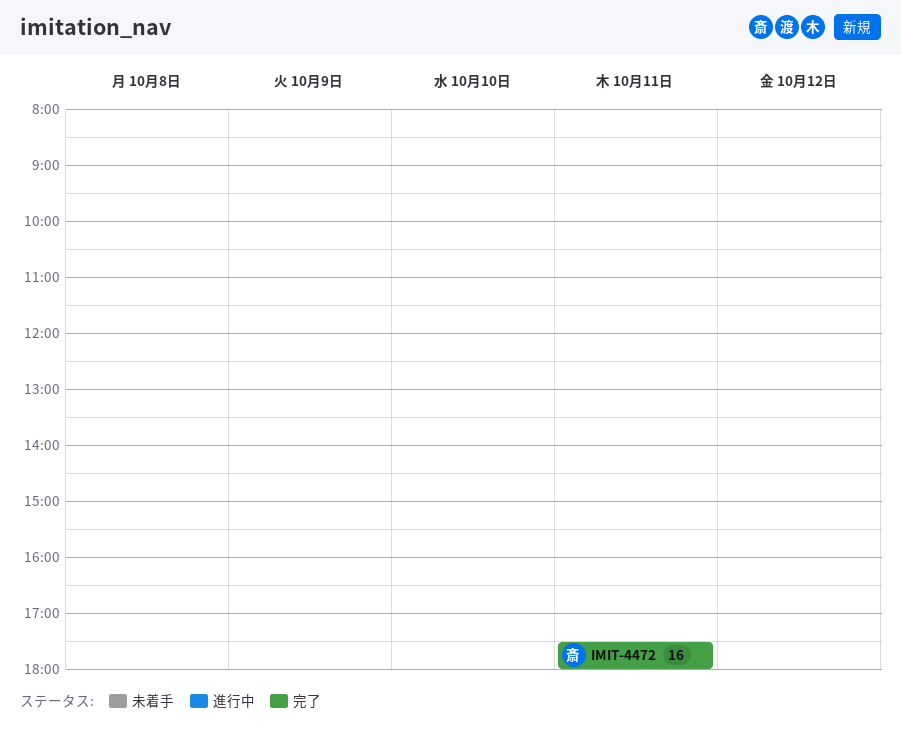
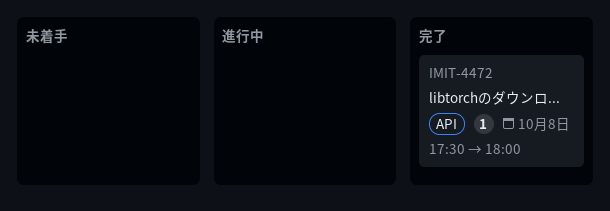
IMIT-4472, estimate: 16 -> 1
IMIT-4472, day: Oct 11 -> Oct 8

